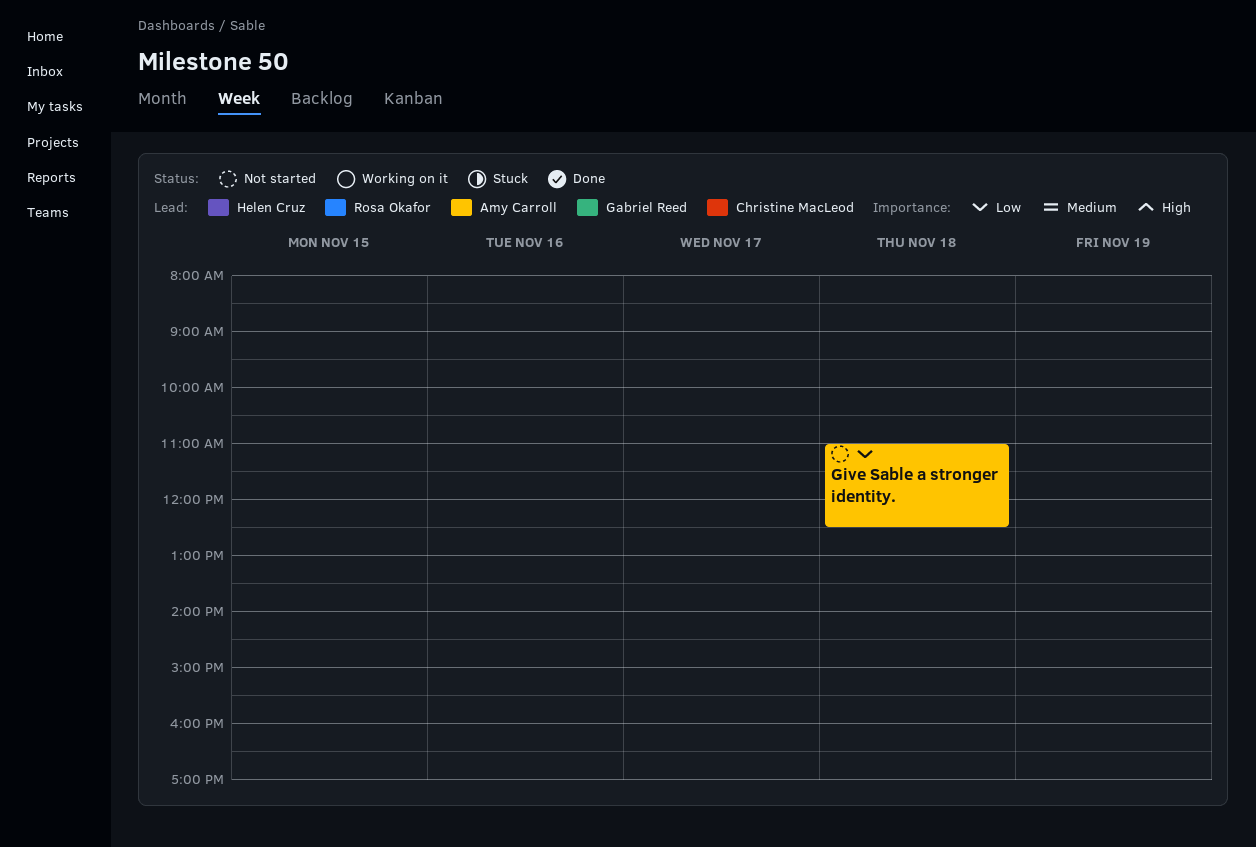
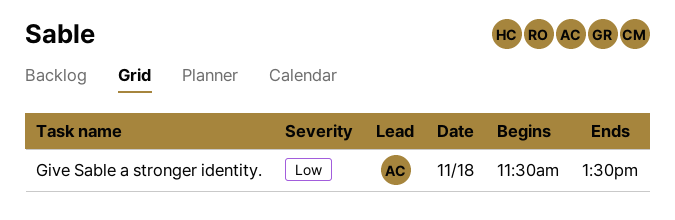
Give Sable a stronger identity., begins: 11:00 -> 11:30
Give Sable a stronger identity., ends: 12:30 -> 13:30

